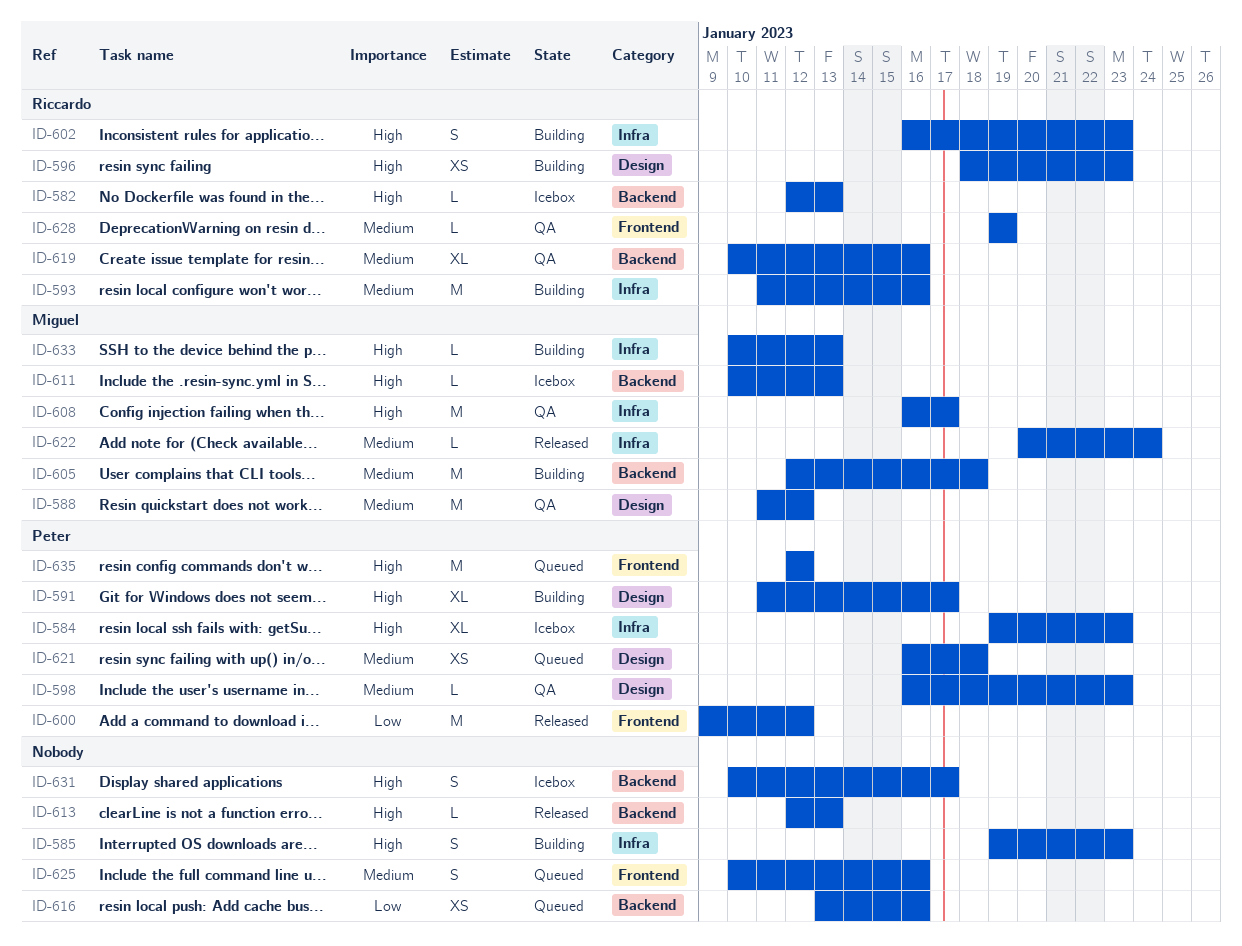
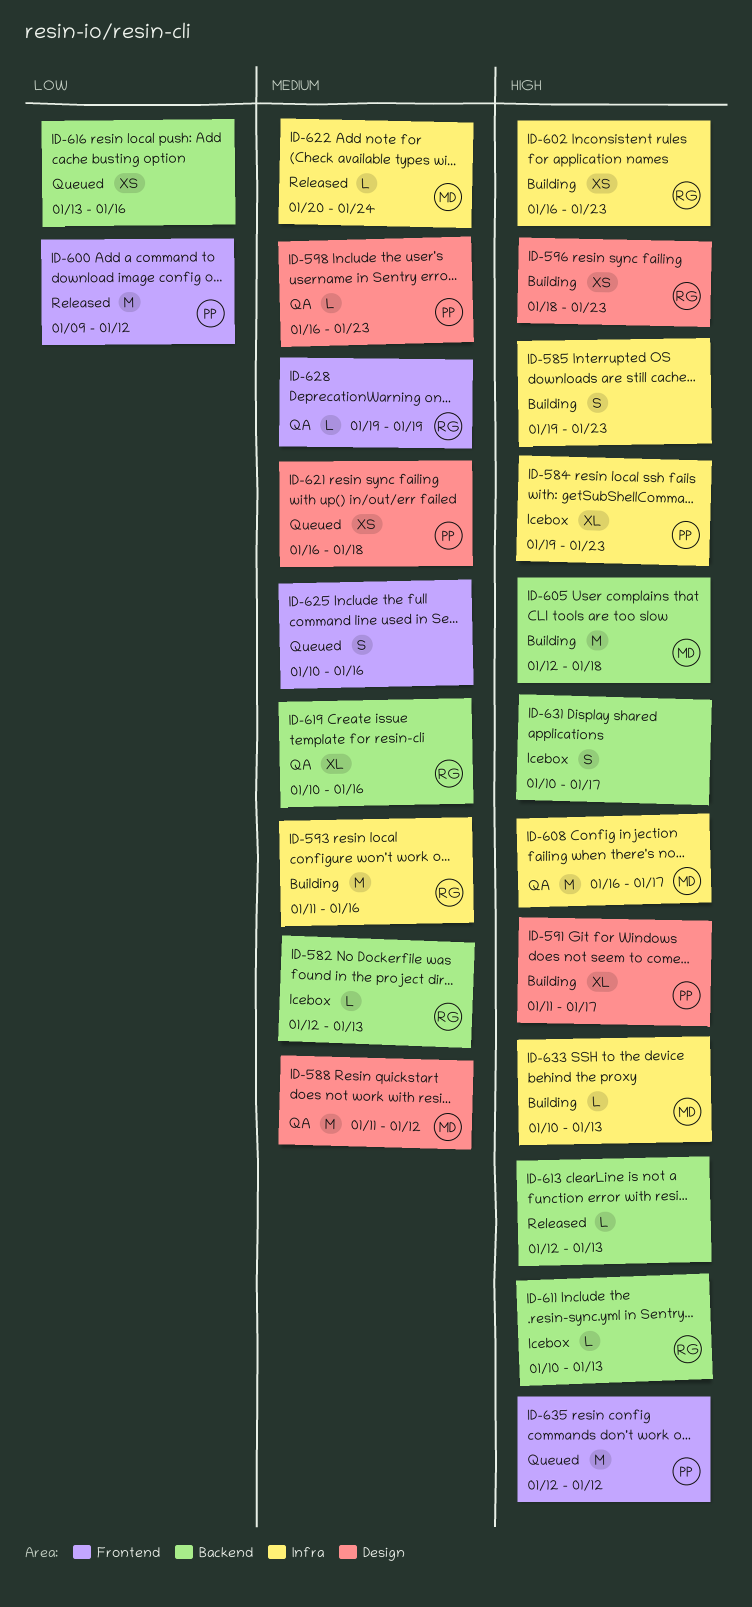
ID-582, priority: High -> Medium
ID-602, estimate: S -> XS
ID-605, priority: Medium -> High
ID-611, owner: Miguel -> Riccardo

